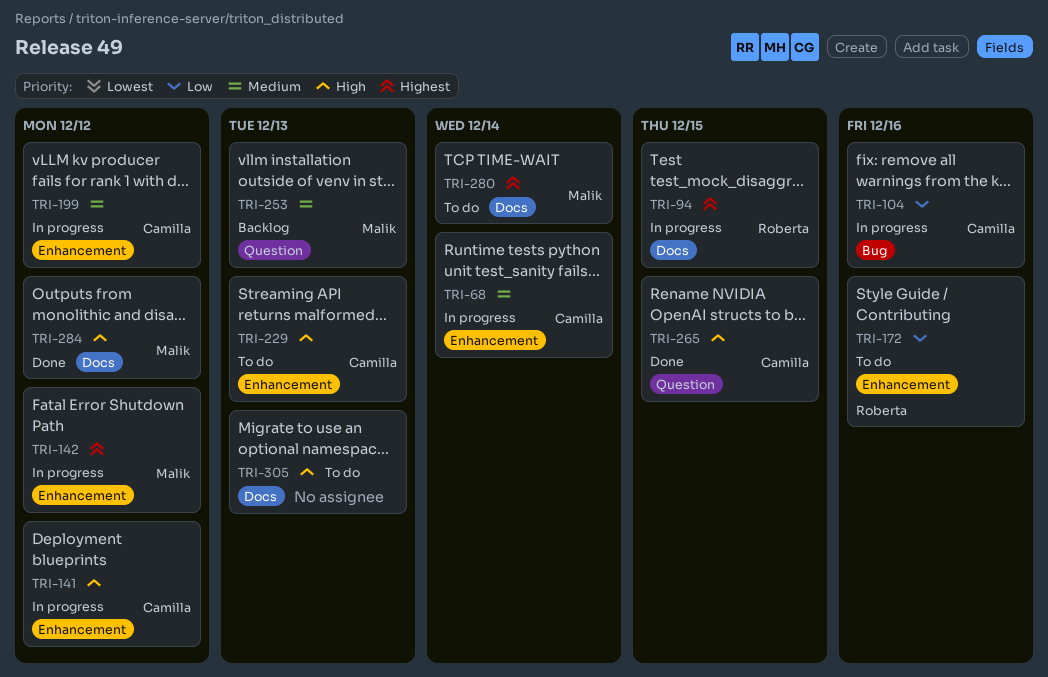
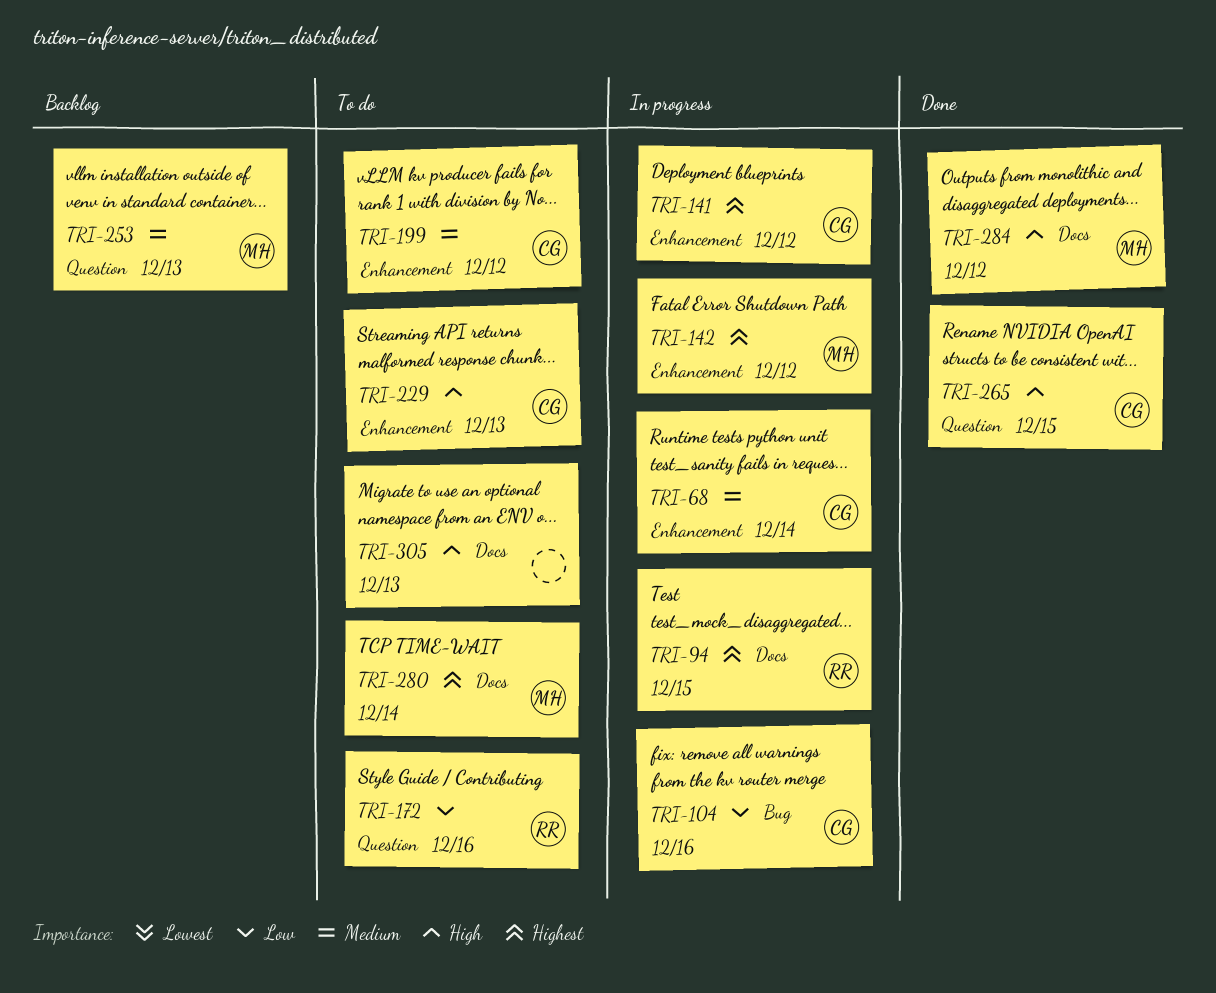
TRI-141, priority: High -> Highest
TRI-172, label: Enhancement -> Question
TRI-199, status: In progress -> To do

